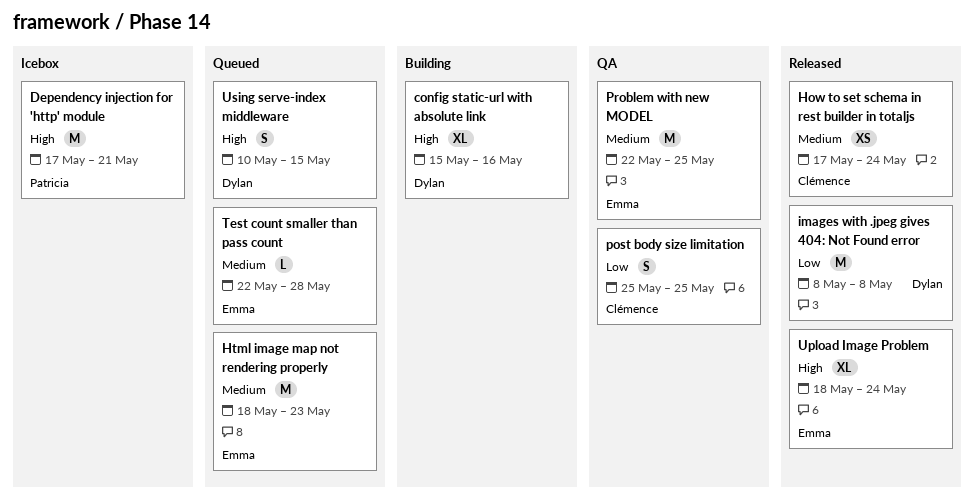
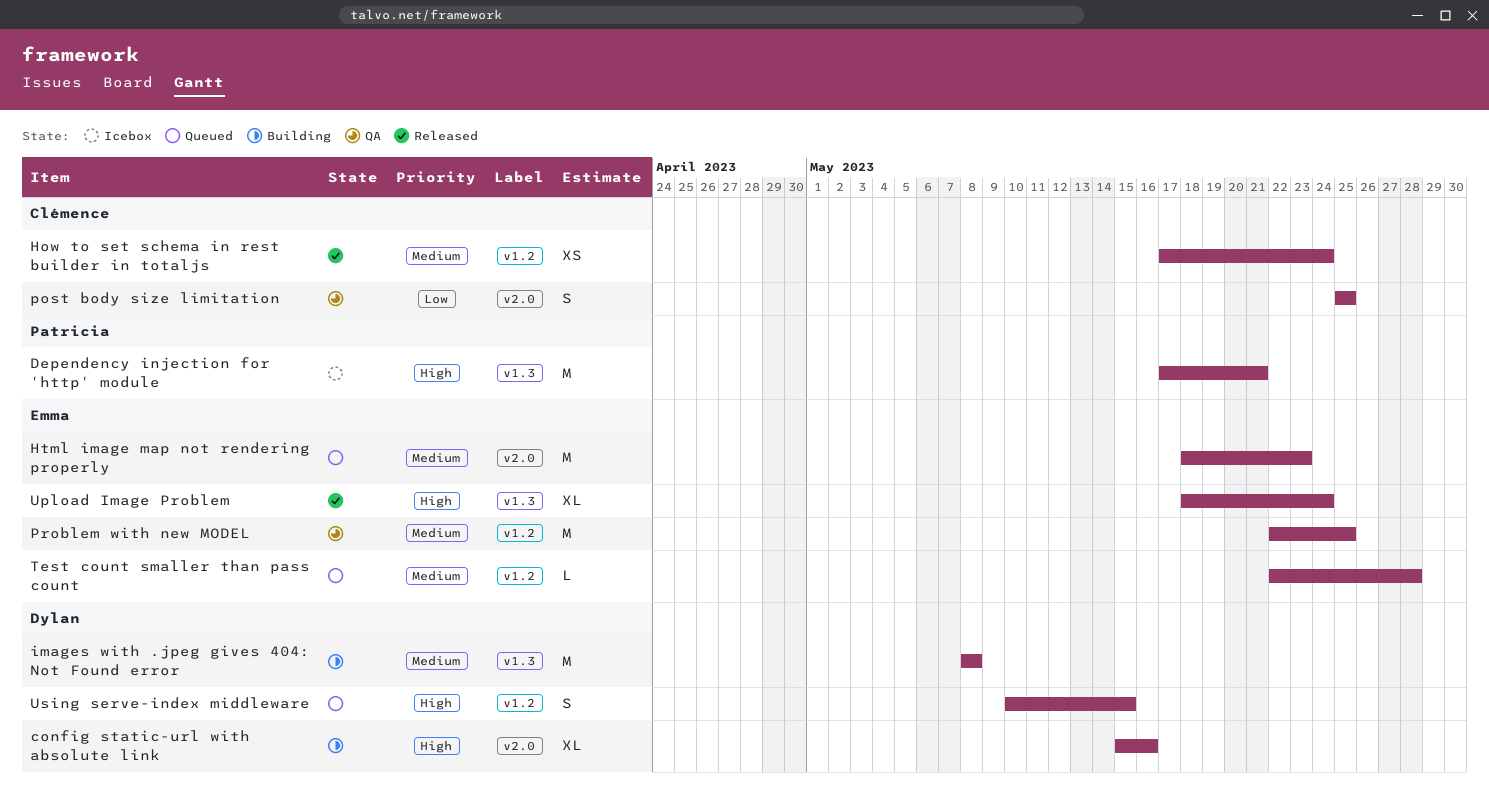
images with .jpeg gives 404: Not Found error, status: Released -> Building
images with .jpeg gives 404: Not Found error, priority: Low -> Medium

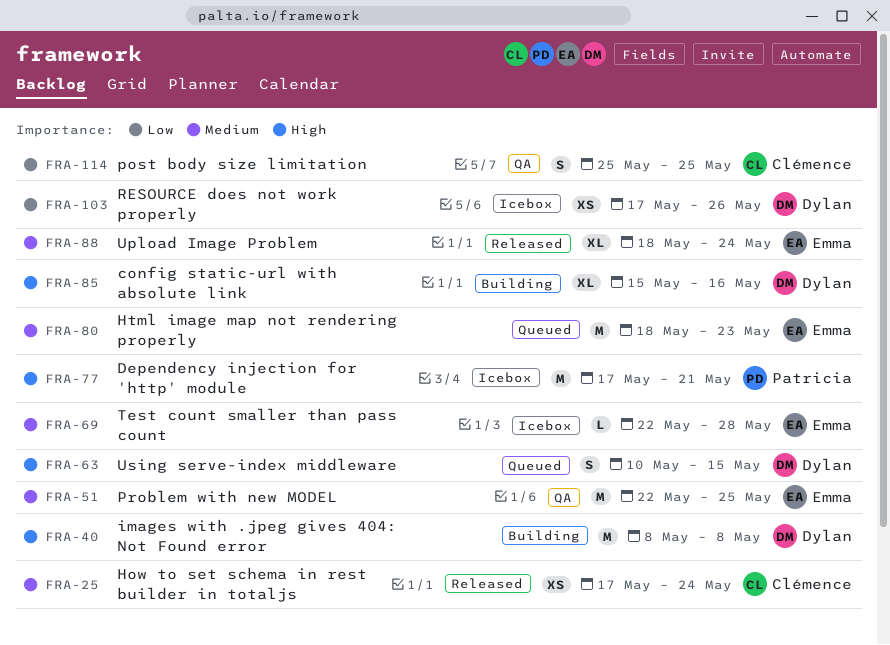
images with .jpeg gives 404: Not Found error, priority: Medium -> High
RESOURCE does not work properly: none -> present
Test count smaller than pass count, status: Queued -> Icebox
Upload Image Problem, priority: High -> Medium

